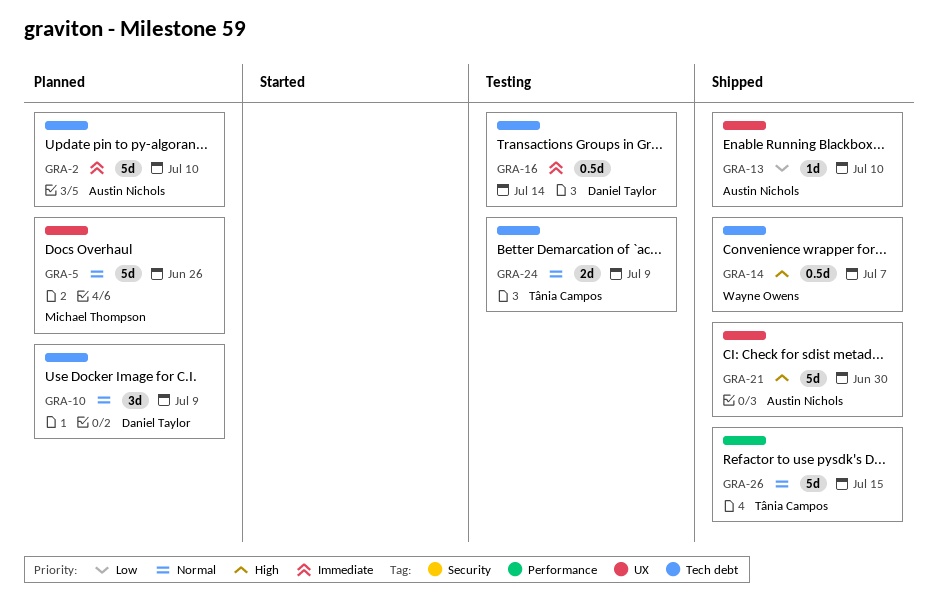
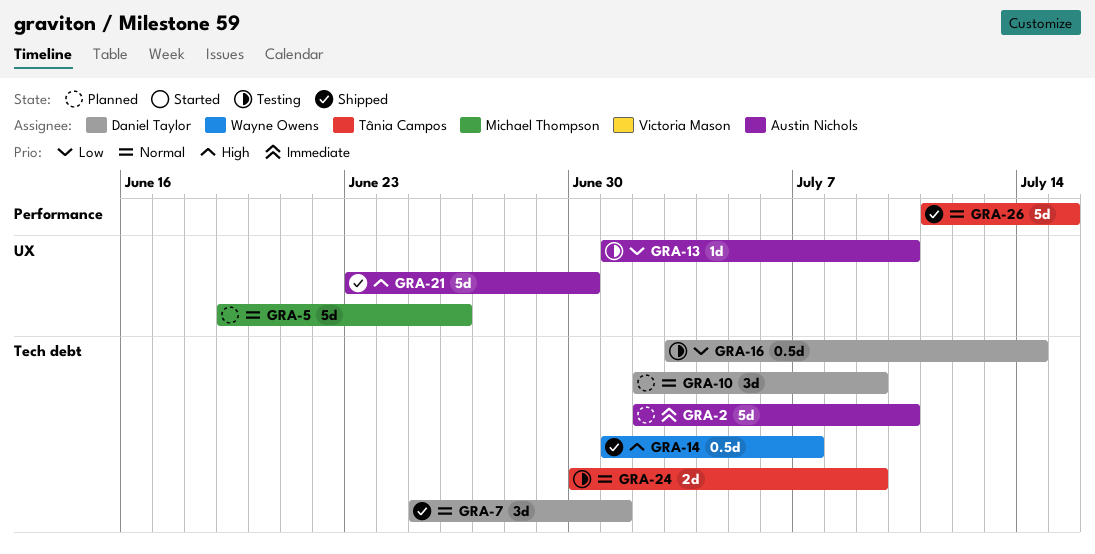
GRA-7: none -> present
GRA-13, status: Shipped -> Testing
GRA-16, priority: Immediate -> Low

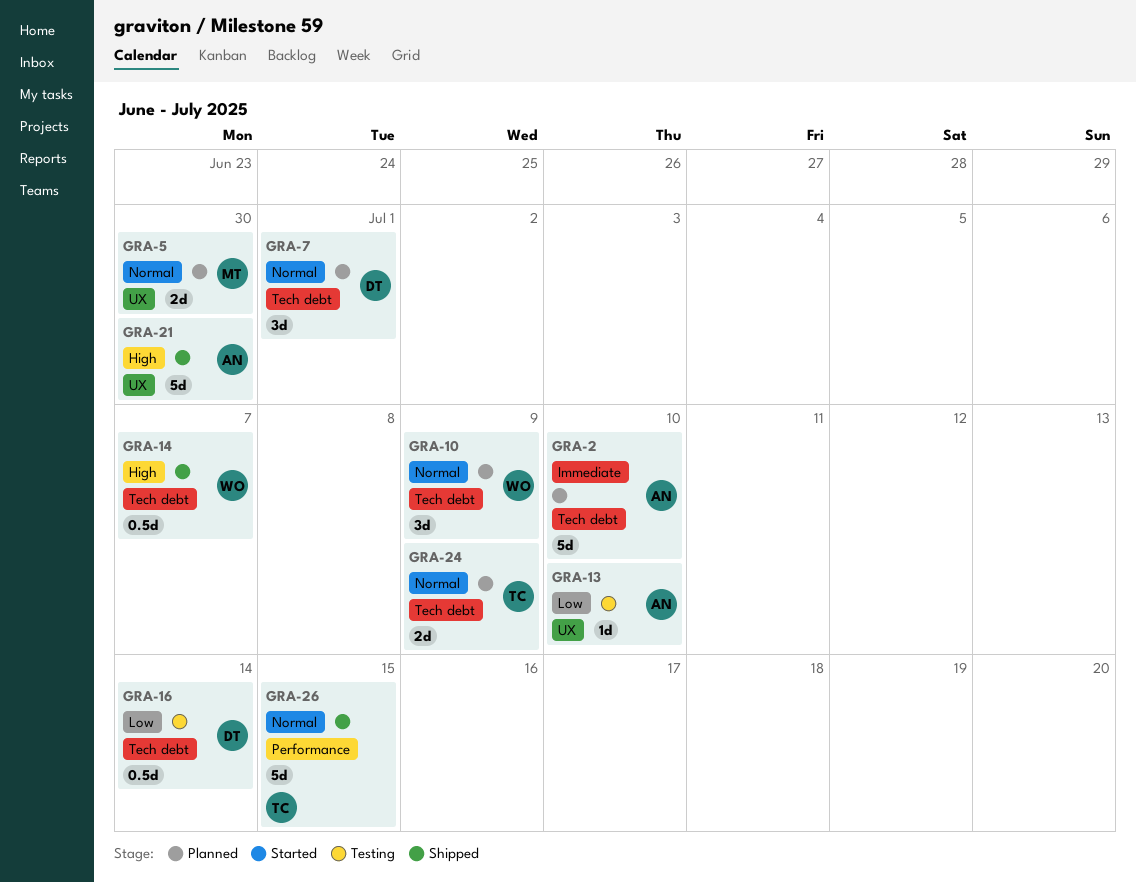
GRA-5, estimate: 5d -> 2d
GRA-5, due: Jun 26 -> Jun 30
GRA-7, status: Shipped -> Planned
GRA-10, owner: Daniel Taylor -> Wayne Owens
GRA-24, status: Testing -> Planned

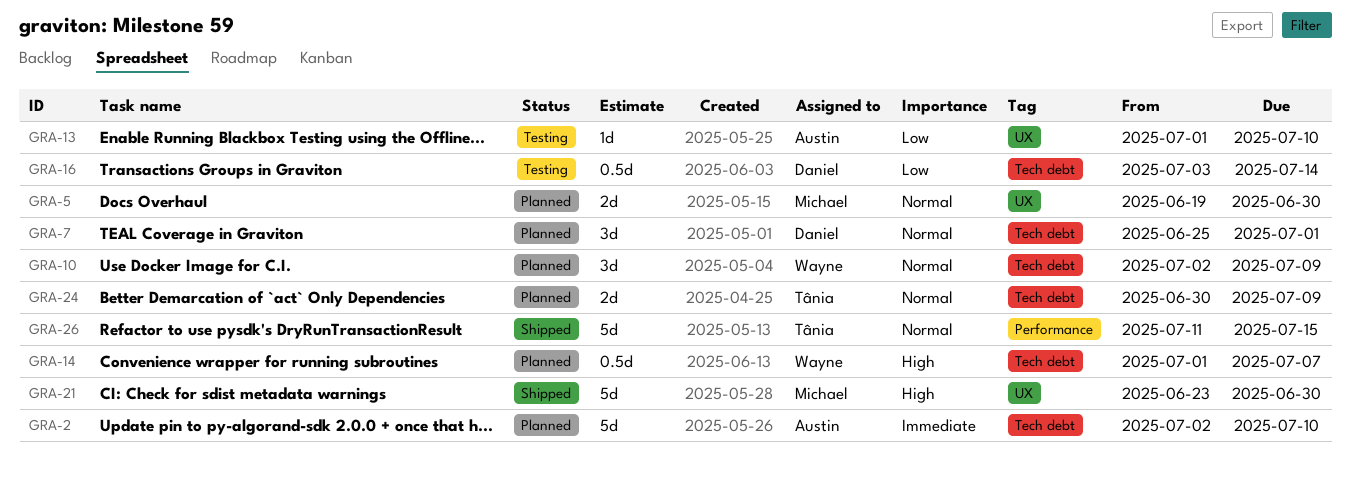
GRA-14, status: Shipped -> Planned
GRA-21, owner: Austin -> Michael

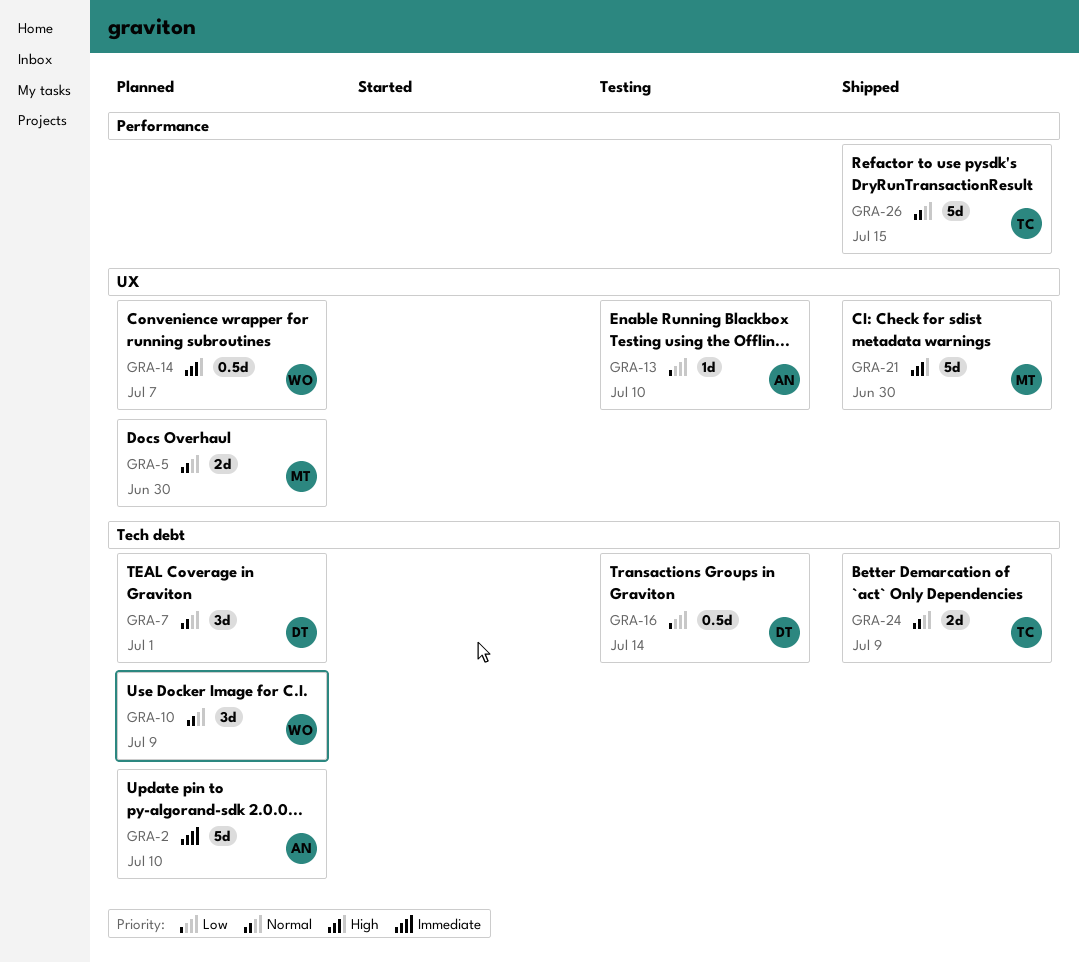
GRA-14, label: Tech debt -> UX
GRA-24, status: Planned -> Shipped

